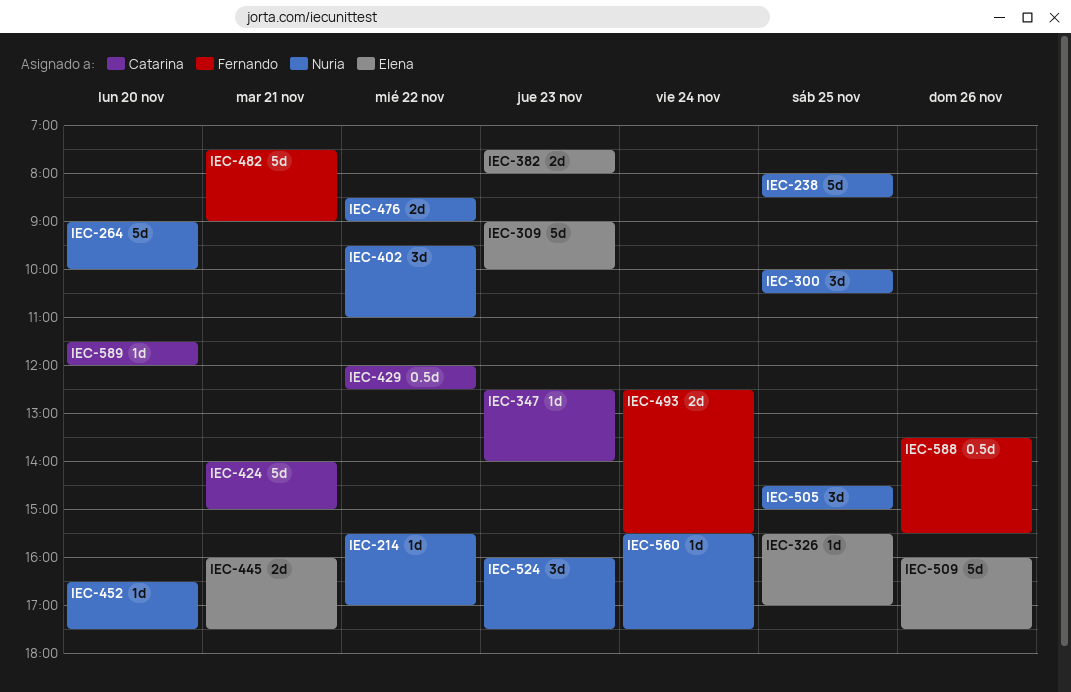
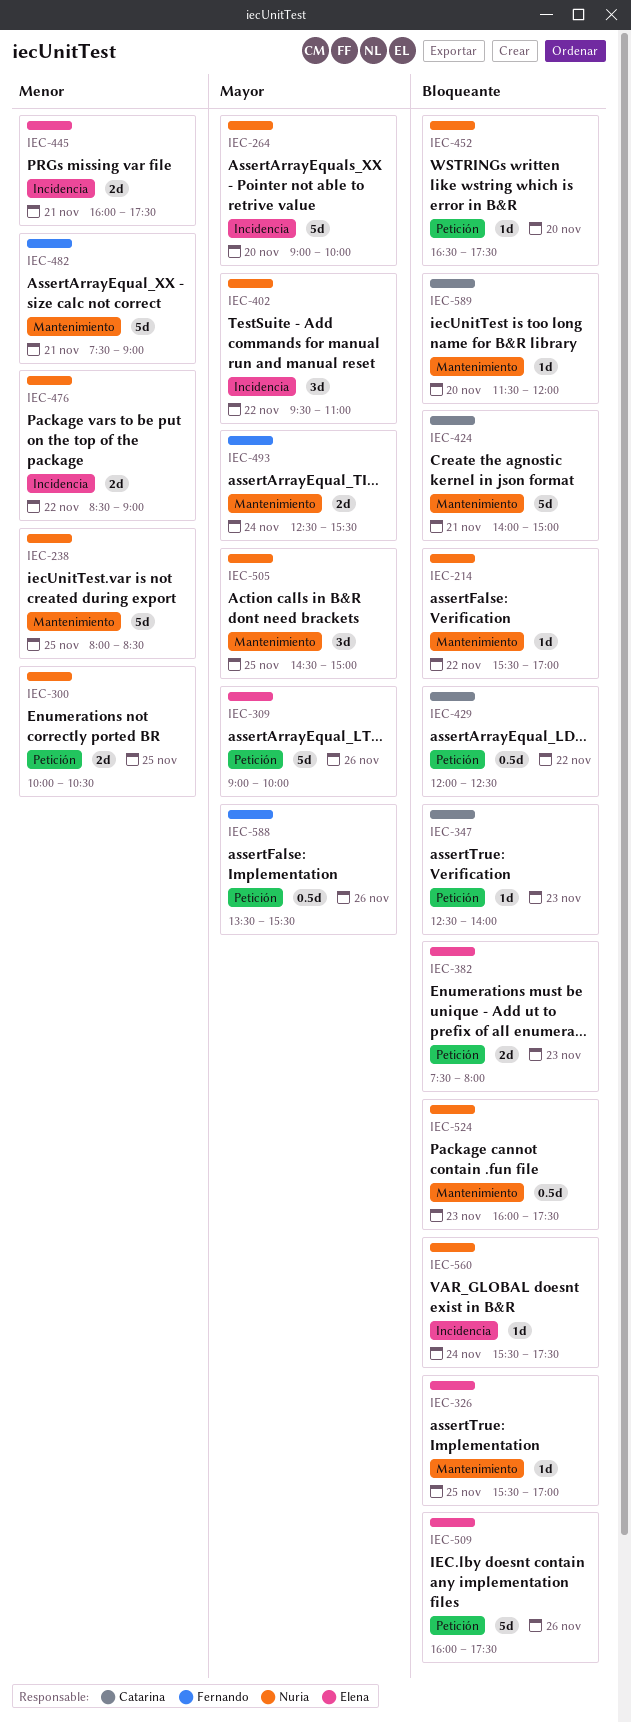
IEC-300, estimate: 3d -> 2d
IEC-309, day: Nov 23 -> Nov 26
IEC-524, estimate: 3d -> 0.5d

